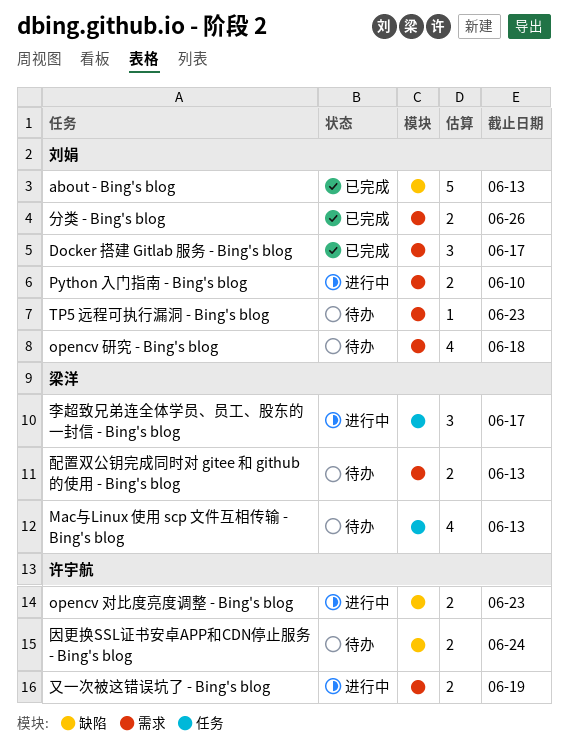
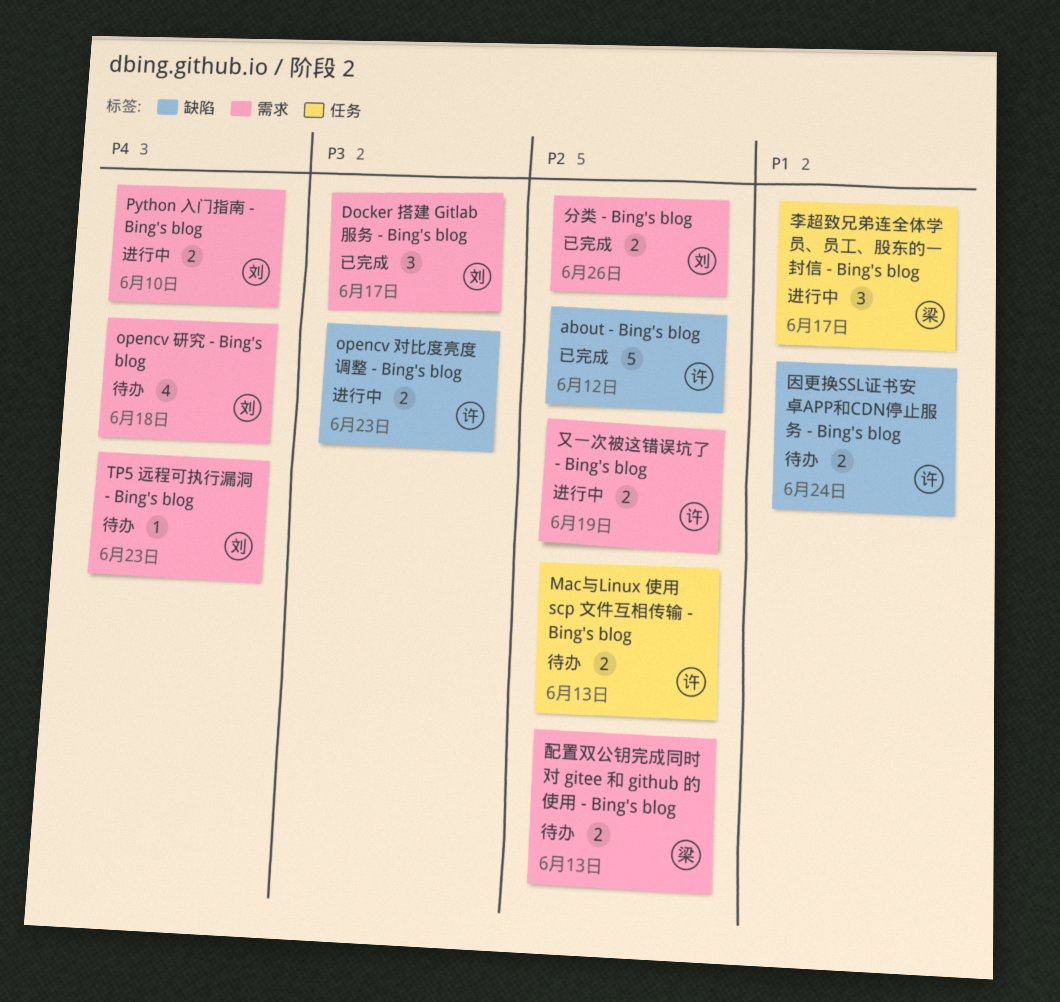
about - Bing's blog, owner: 刘娟 -> 许宇航
about - Bing's blog, due: Jun 13 -> Jun 12
Mac与Linux 使用 scp 文件互相传输 - Bing's blog, owner: 梁洋 -> 许宇航
Mac与Linux 使用 scp 文件互相传输 - Bing's blog, estimate: 4 -> 2

